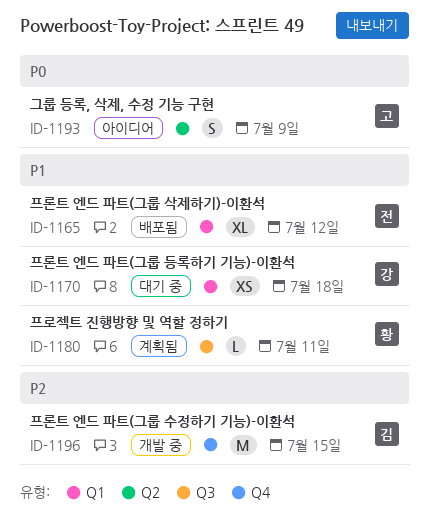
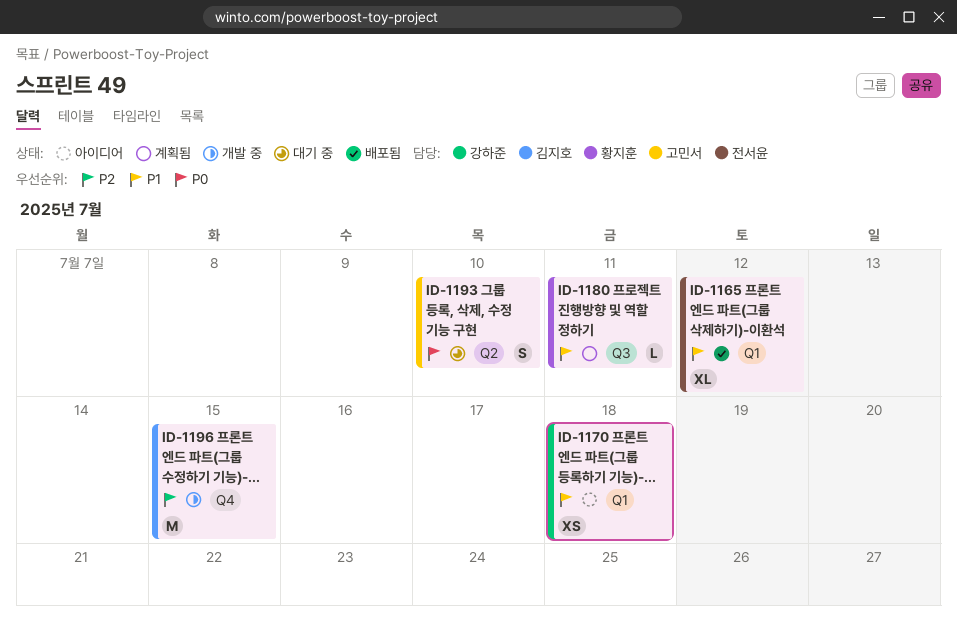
ID-1170, status: 대기 중 -> 아이디어
ID-1193, status: 아이디어 -> 대기 중
ID-1193, due: Jul 9 -> Jul 10

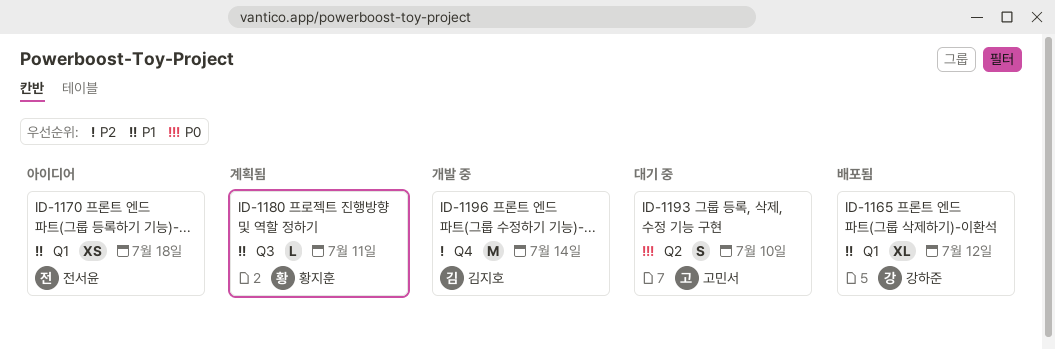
ID-1165, owner: 전서윤 -> 강하준
ID-1170, owner: 강하준 -> 전서윤
ID-1196, due: Jul 15 -> Jul 14

